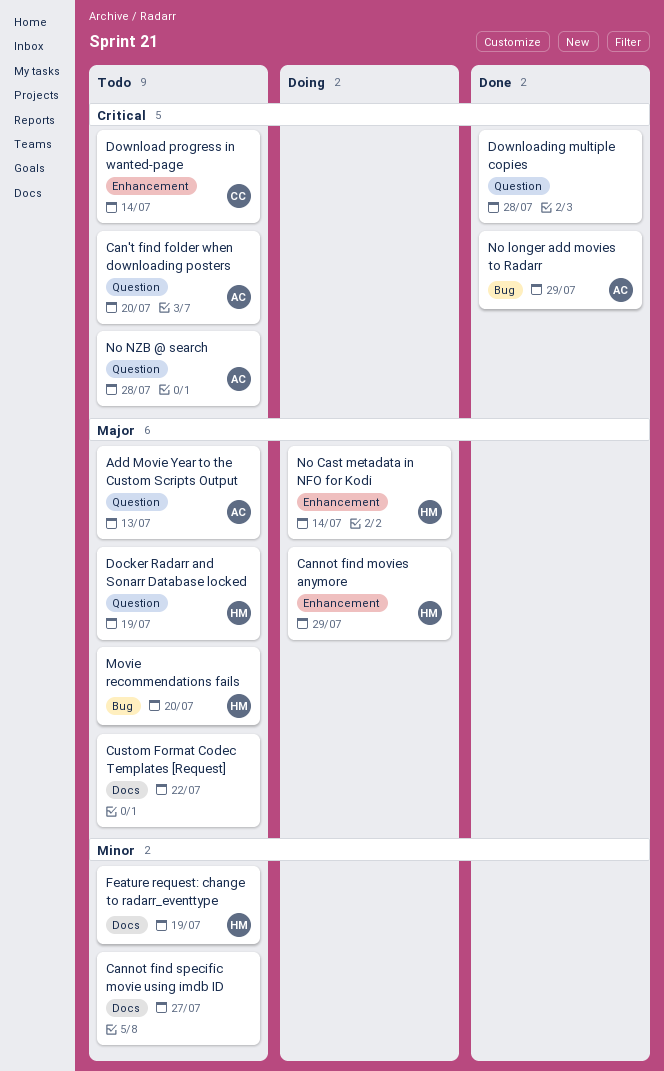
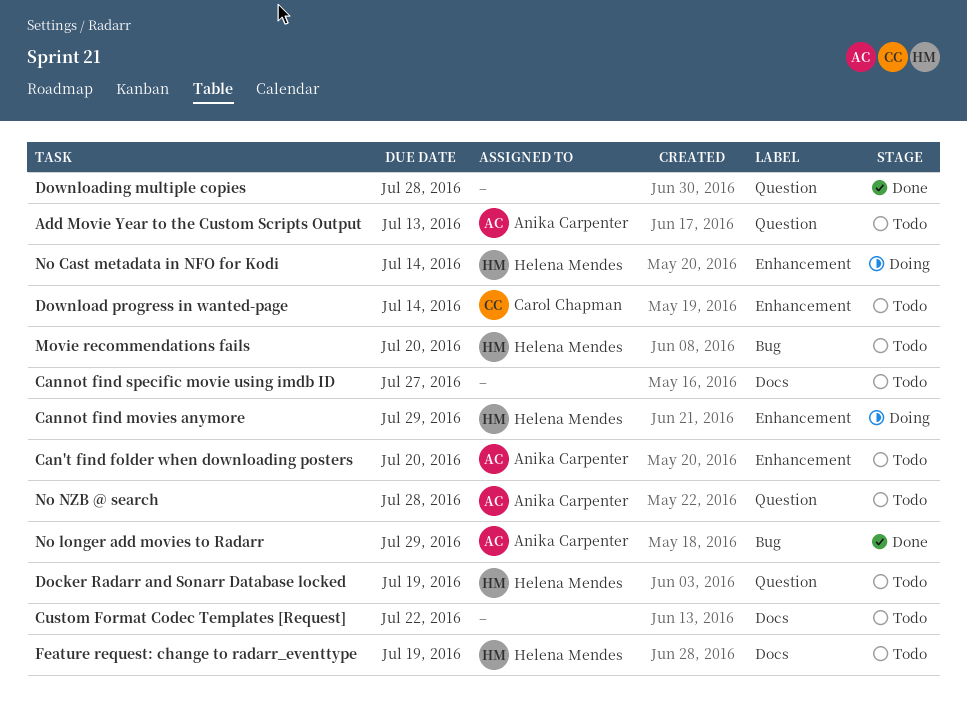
Can't find folder when downloading posters, label: Question -> Enhancement

